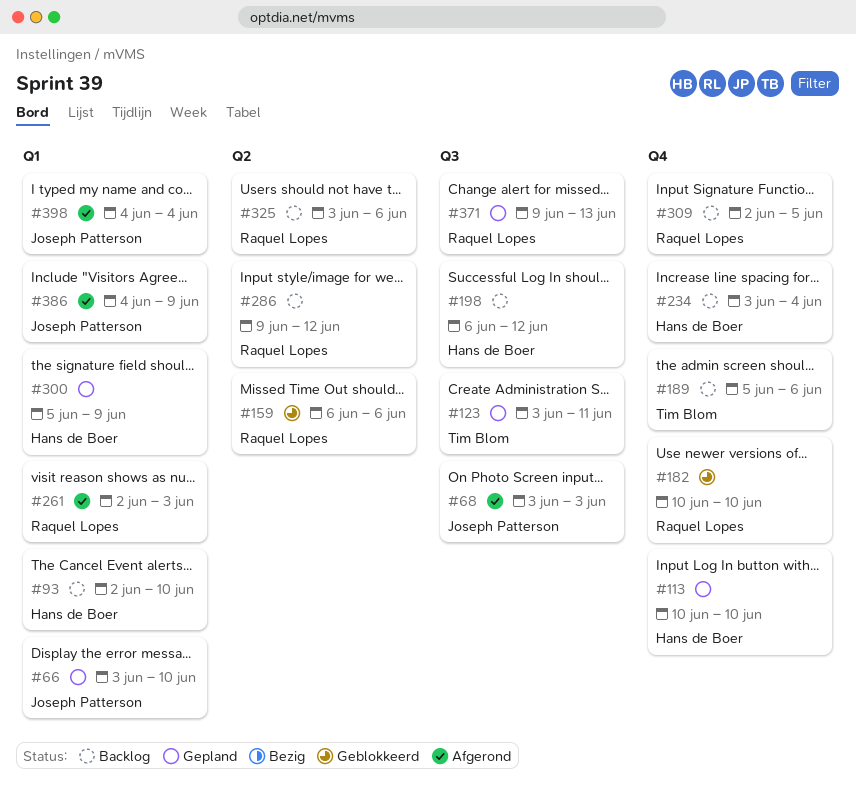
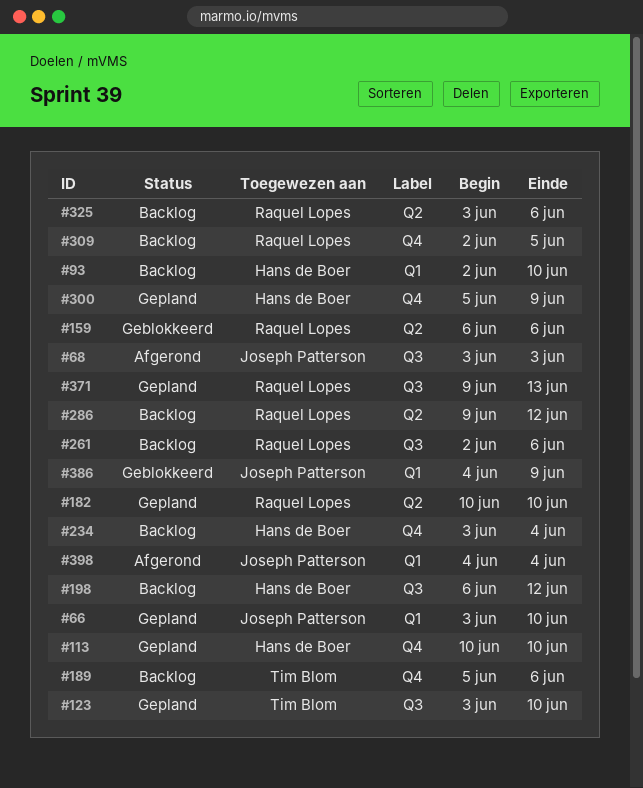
#123, due: Jun 11 -> Jun 10
#182, status: Geblokkeerd -> Gepland
#182, label: Q4 -> Q2
#261, status: Afgerond -> Backlog
#261, label: Q1 -> Q3
#261, due: Jun 3 -> Jun 6
#300, label: Q1 -> Q4
#386, status: Afgerond -> Geblokkeerd

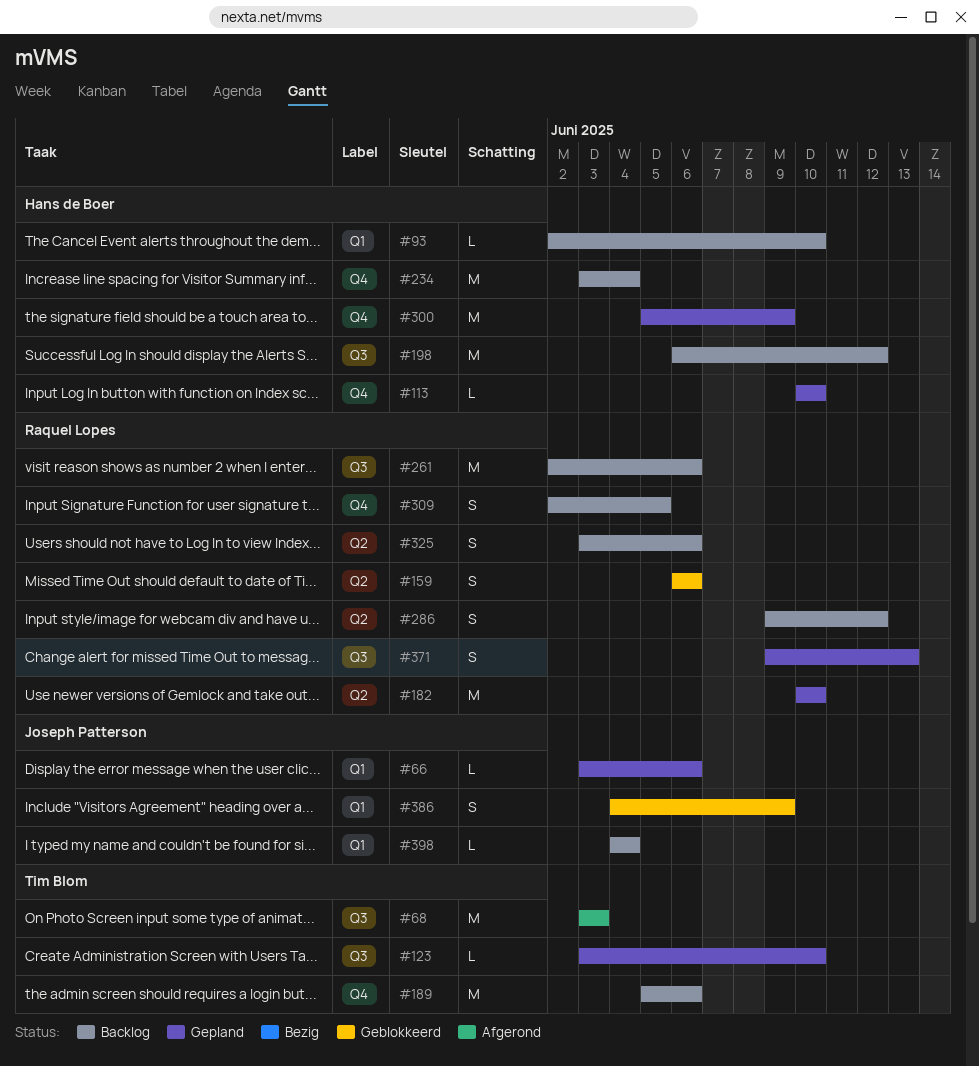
#66, due: Jun 10 -> Jun 6
#68, owner: Joseph Patterson -> Tim Blom
#398, status: Afgerond -> Backlog

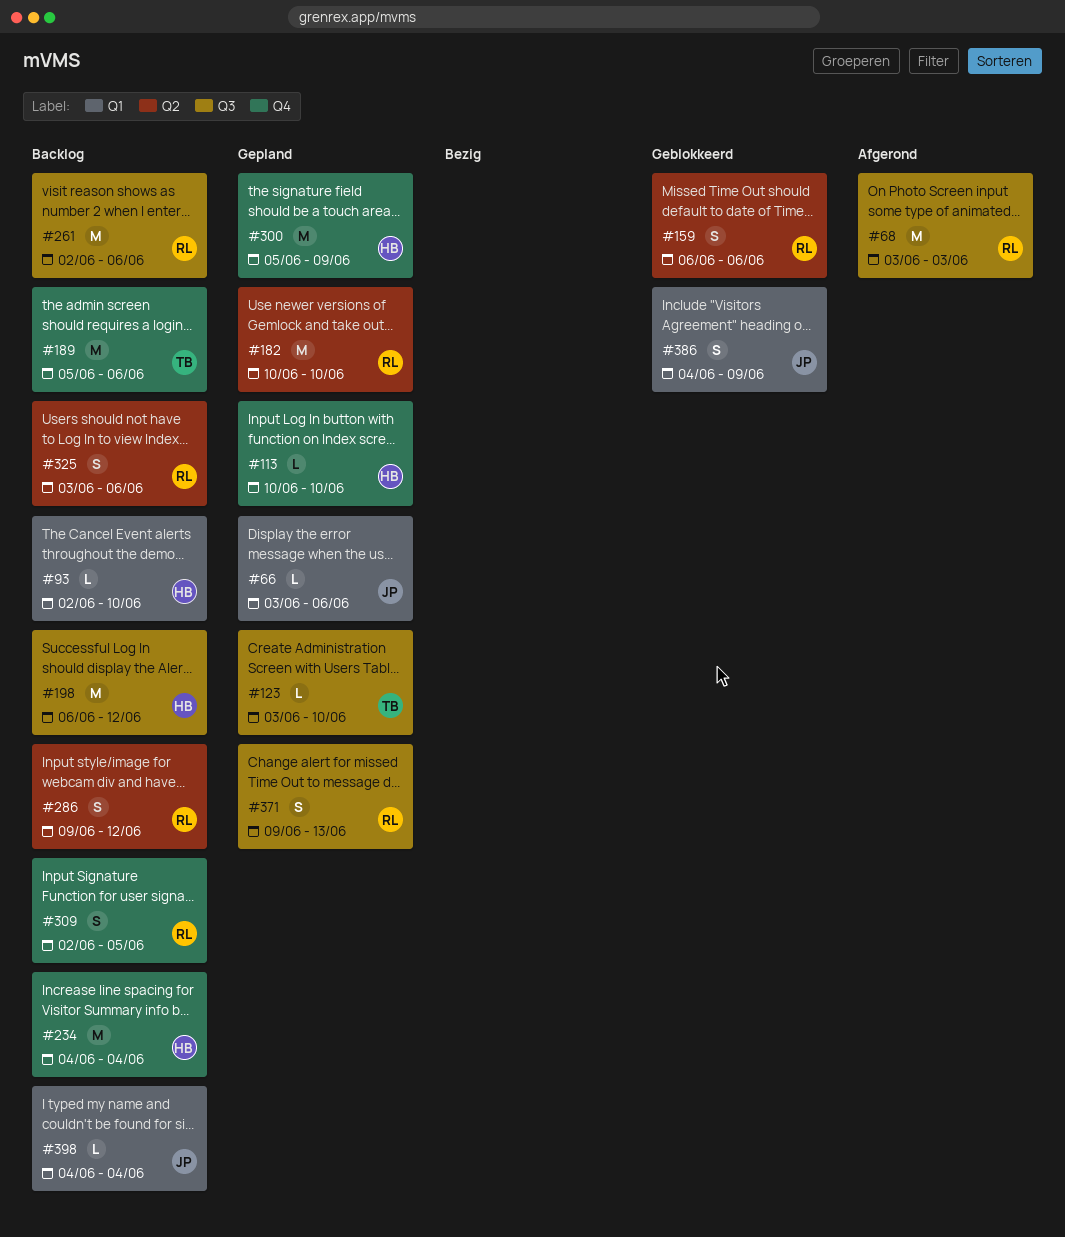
#68, owner: Tim Blom -> Raquel Lopes
#234, start: Jun 3 -> Jun 4

